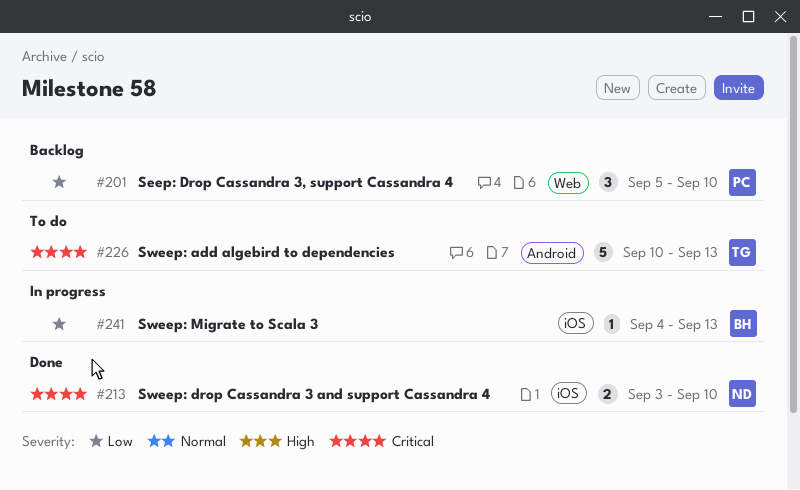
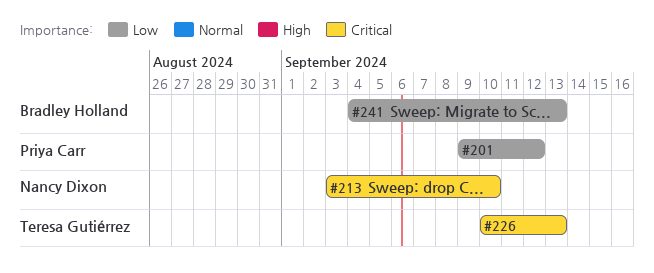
#201, start: Sep 5 -> Sep 9
#201, due: Sep 10 -> Sep 12

